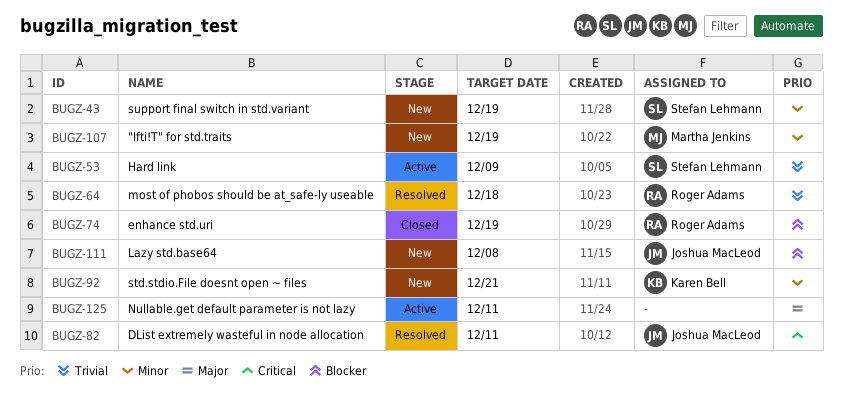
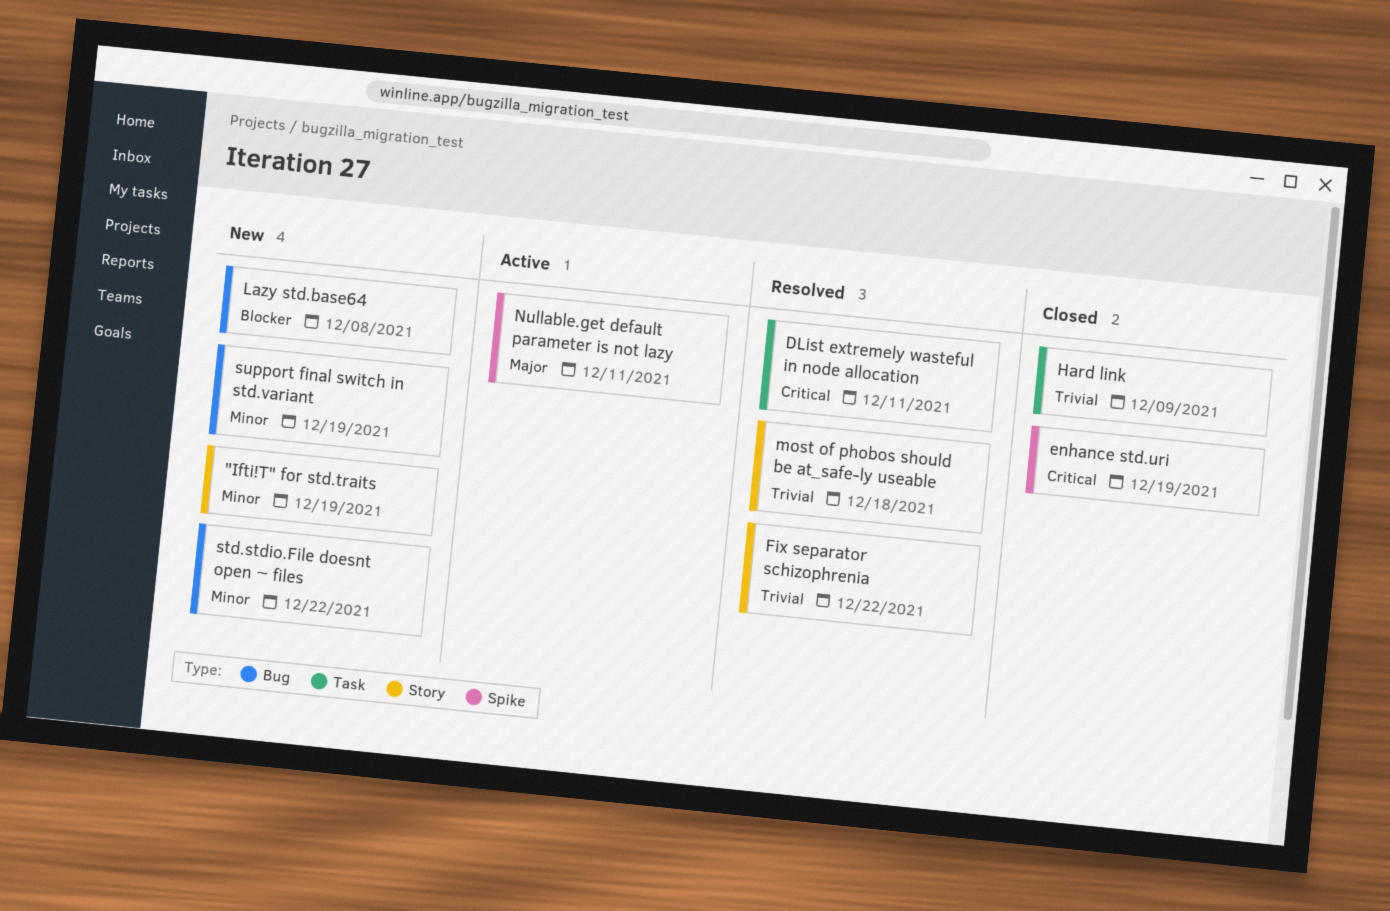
enhance std.uri, priority: Blocker -> Critical
Fix separator schizophrenia: none -> present
Hard link, status: Active -> Closed
std.stdio.File doesnt open ~ files, due: Dec 21 -> Dec 22

